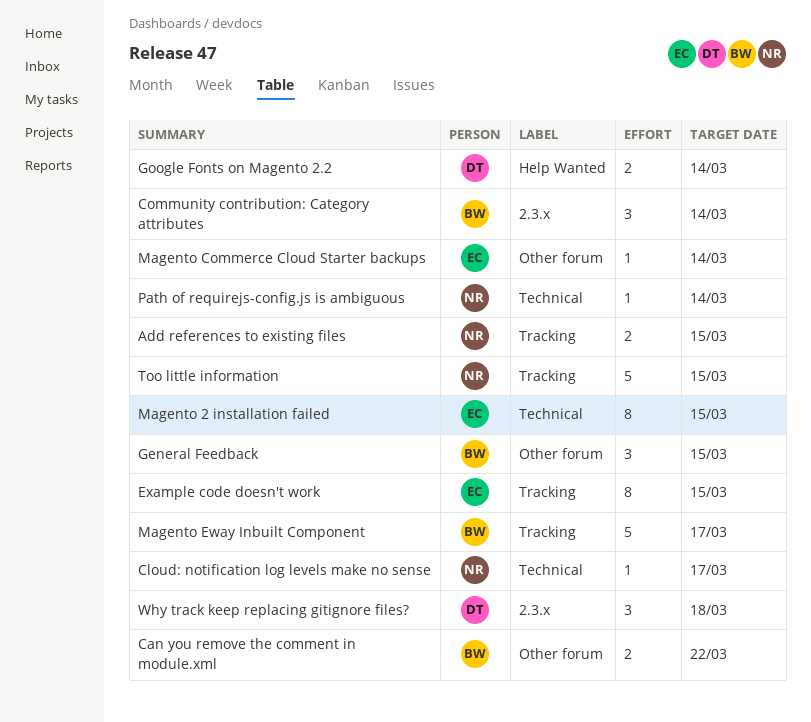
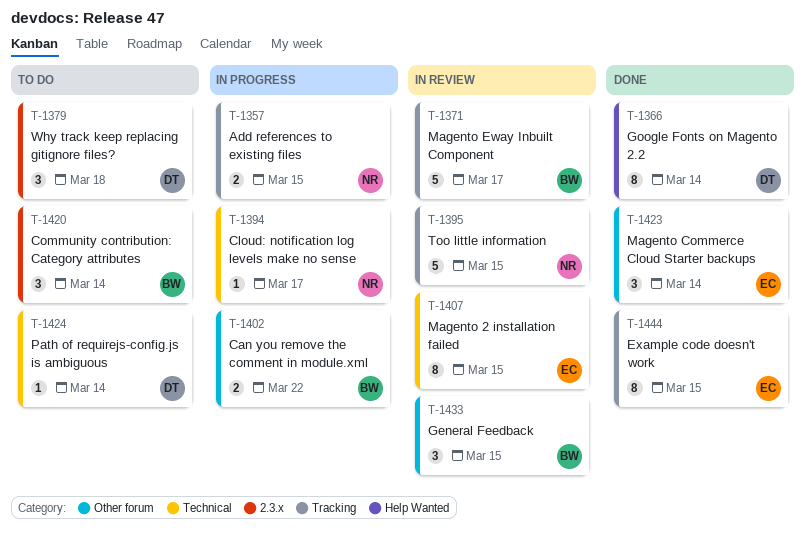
Google Fonts on Magento 2.2, estimate: 2 -> 8
Magento Commerce Cloud Starter backups, estimate: 1 -> 3
Path of requirejs-config.js is ambiguous, owner: NR -> DT

